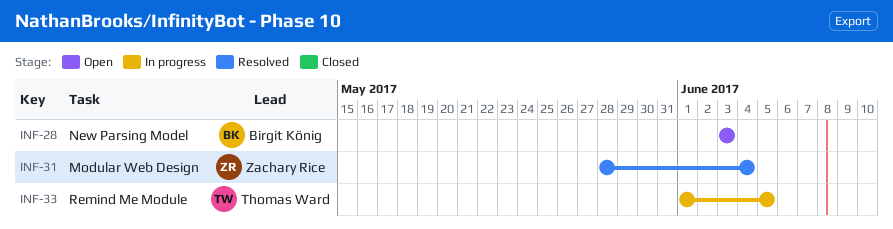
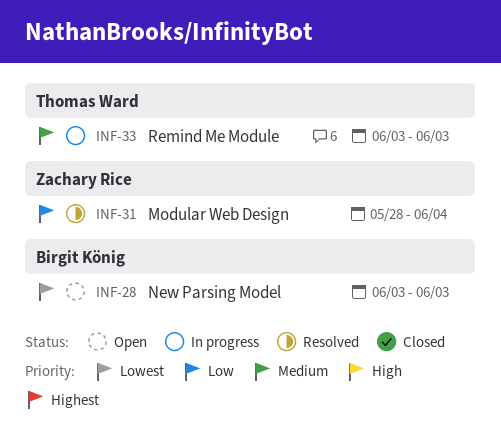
INF-33, start: Jun 1 -> Jun 3
INF-33, due: Jun 5 -> Jun 3

